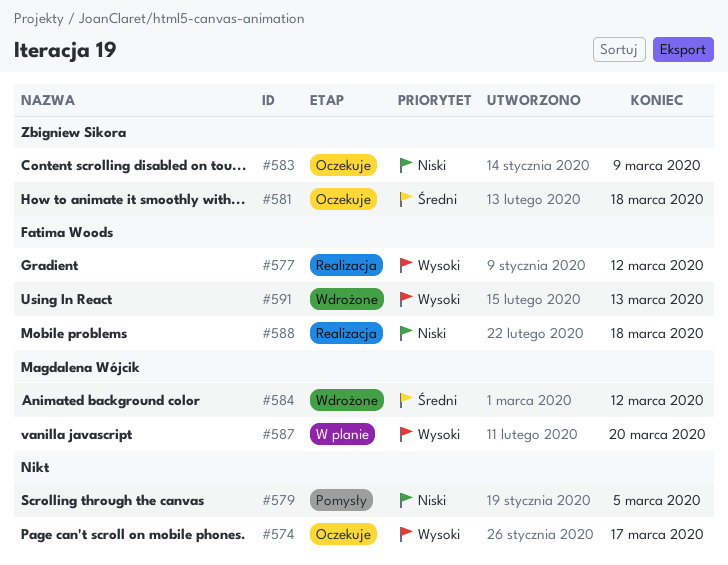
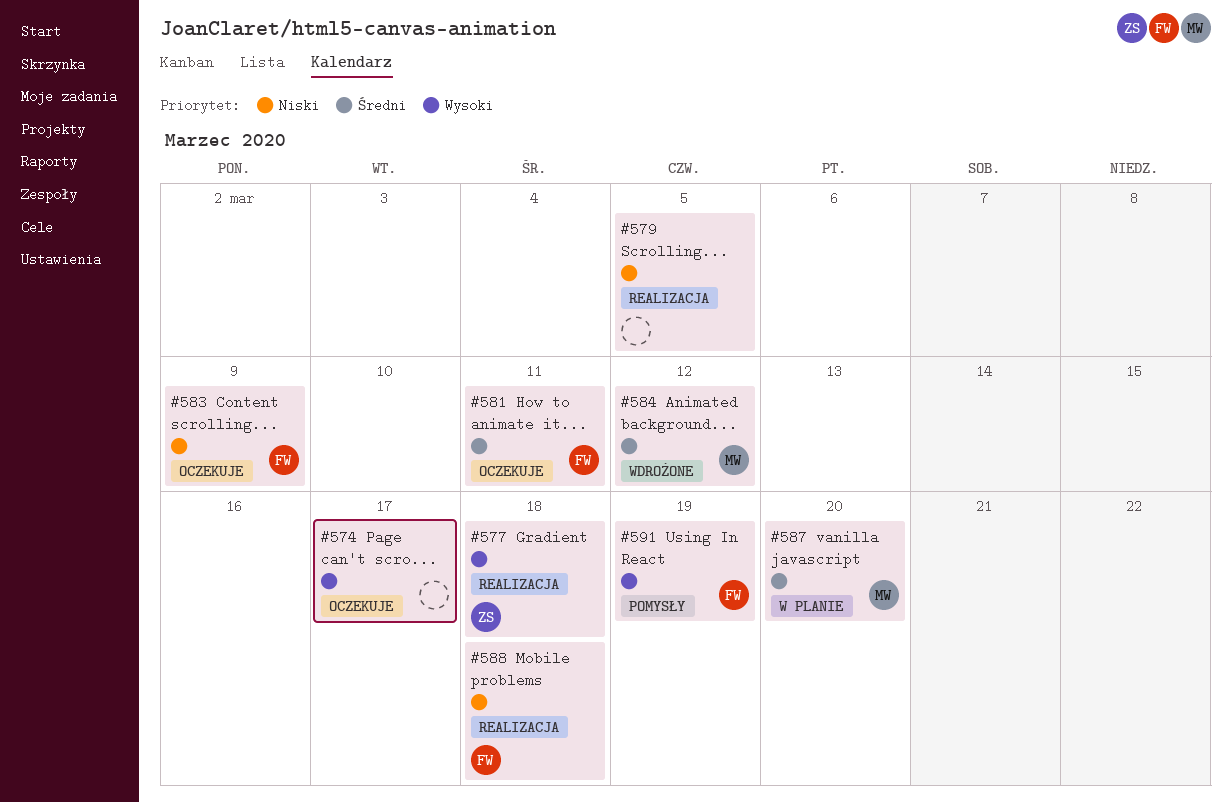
#577, owner: Fatima Woods -> Zbigniew Sikora
#577, due: Mar 12 -> Mar 18
#579, status: Pomysły -> Realizacja
#581, owner: Zbigniew Sikora -> Fatima Woods
#581, due: Mar 18 -> Mar 11
#583, owner: Zbigniew Sikora -> Fatima Woods
#587, priority: Wysoki -> Średni
#591, status: Wdrożone -> Pomysły
#591, due: Mar 13 -> Mar 19

